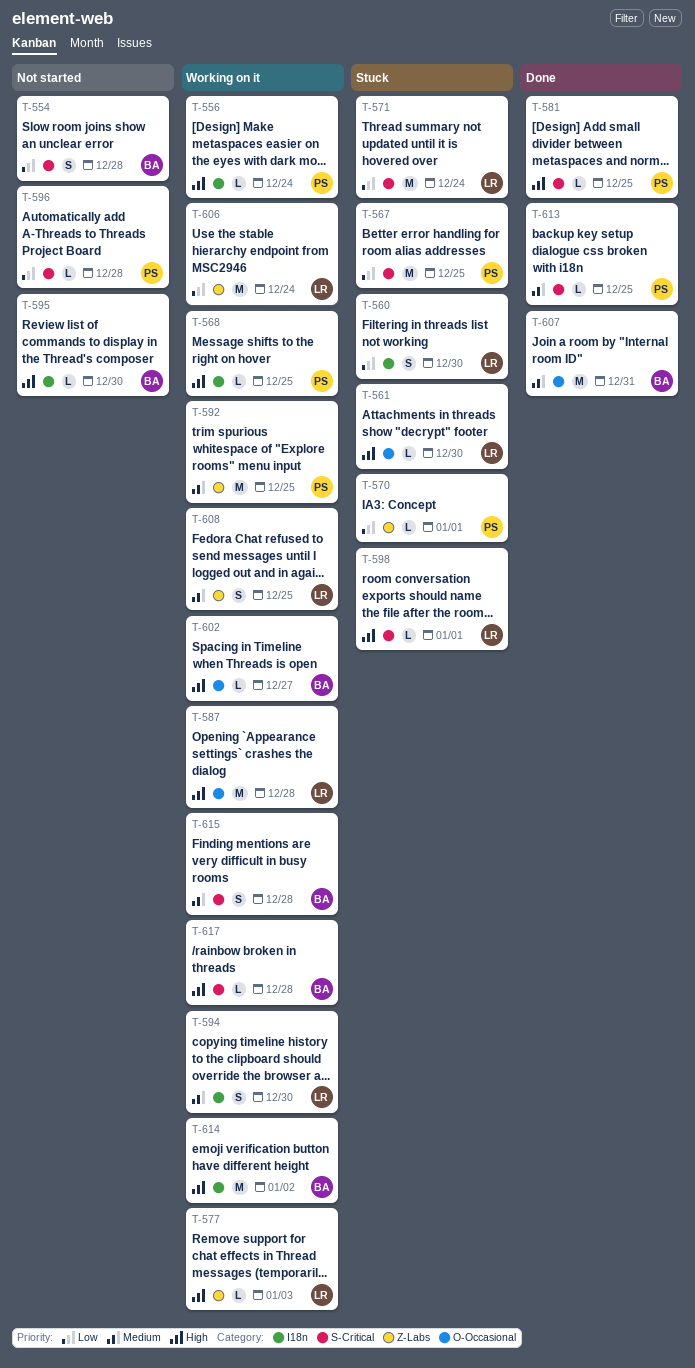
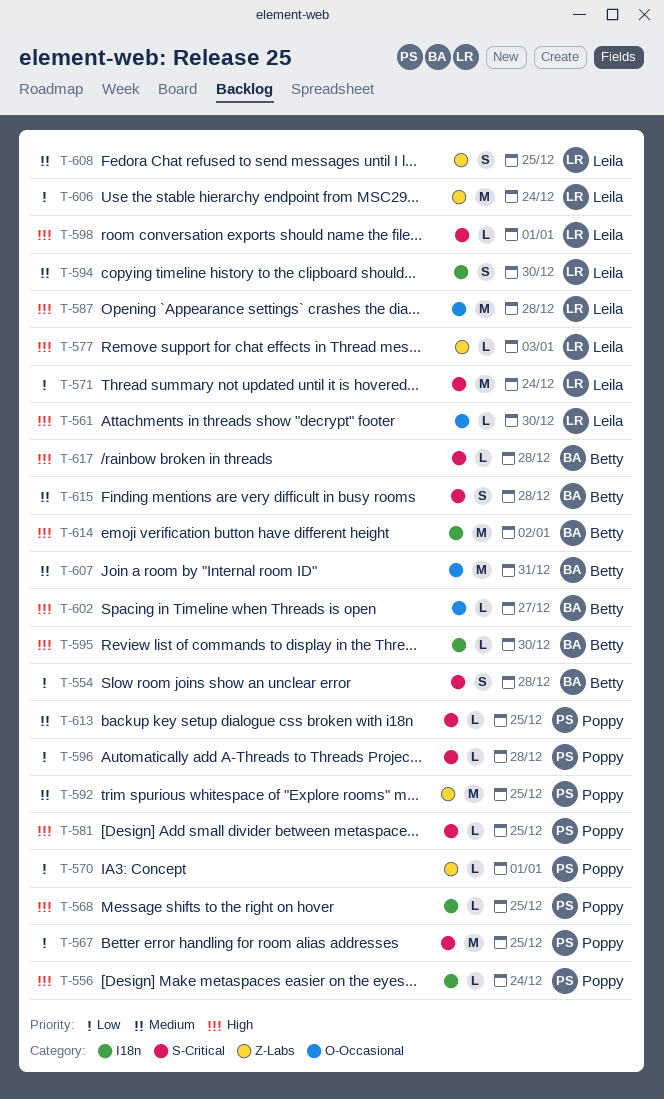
T-560: present -> none

